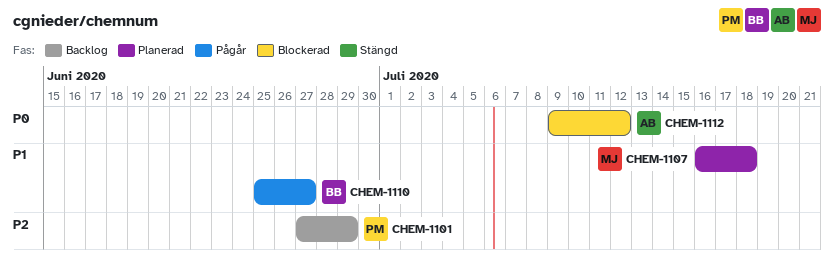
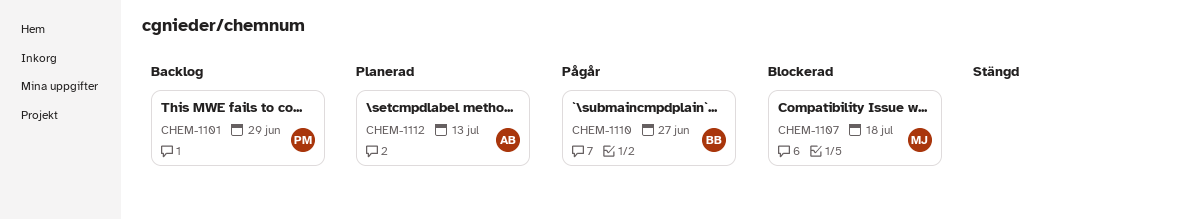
CHEM-1107, status: Planerad -> Blockerad
CHEM-1112, status: Blockerad -> Planerad
CHEM-1112, due: Jul 12 -> Jul 13

